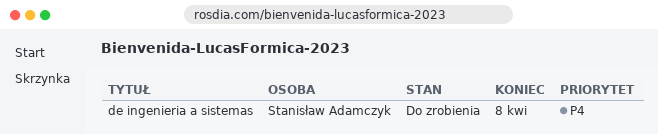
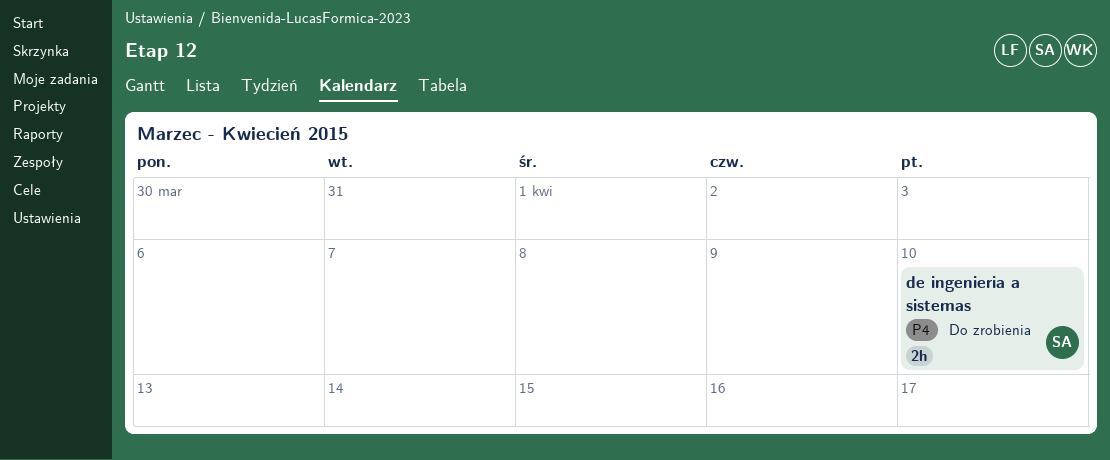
de ingenieria a sistemas, due: Apr 8 -> Apr 10

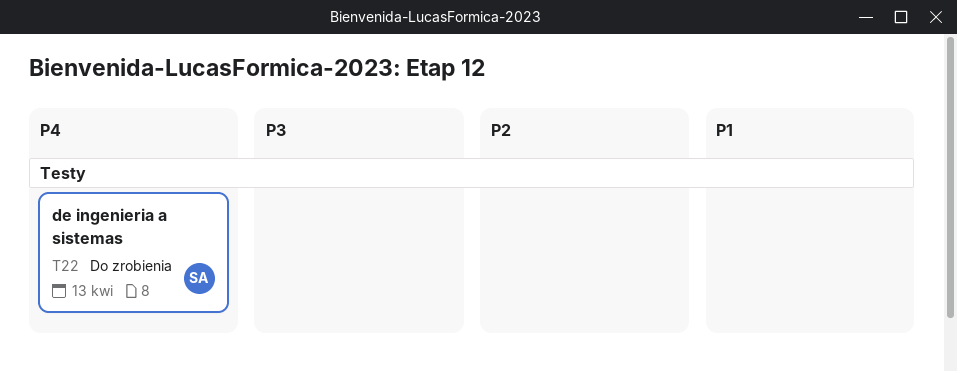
de ingenieria a sistemas, due: Apr 10 -> Apr 13

